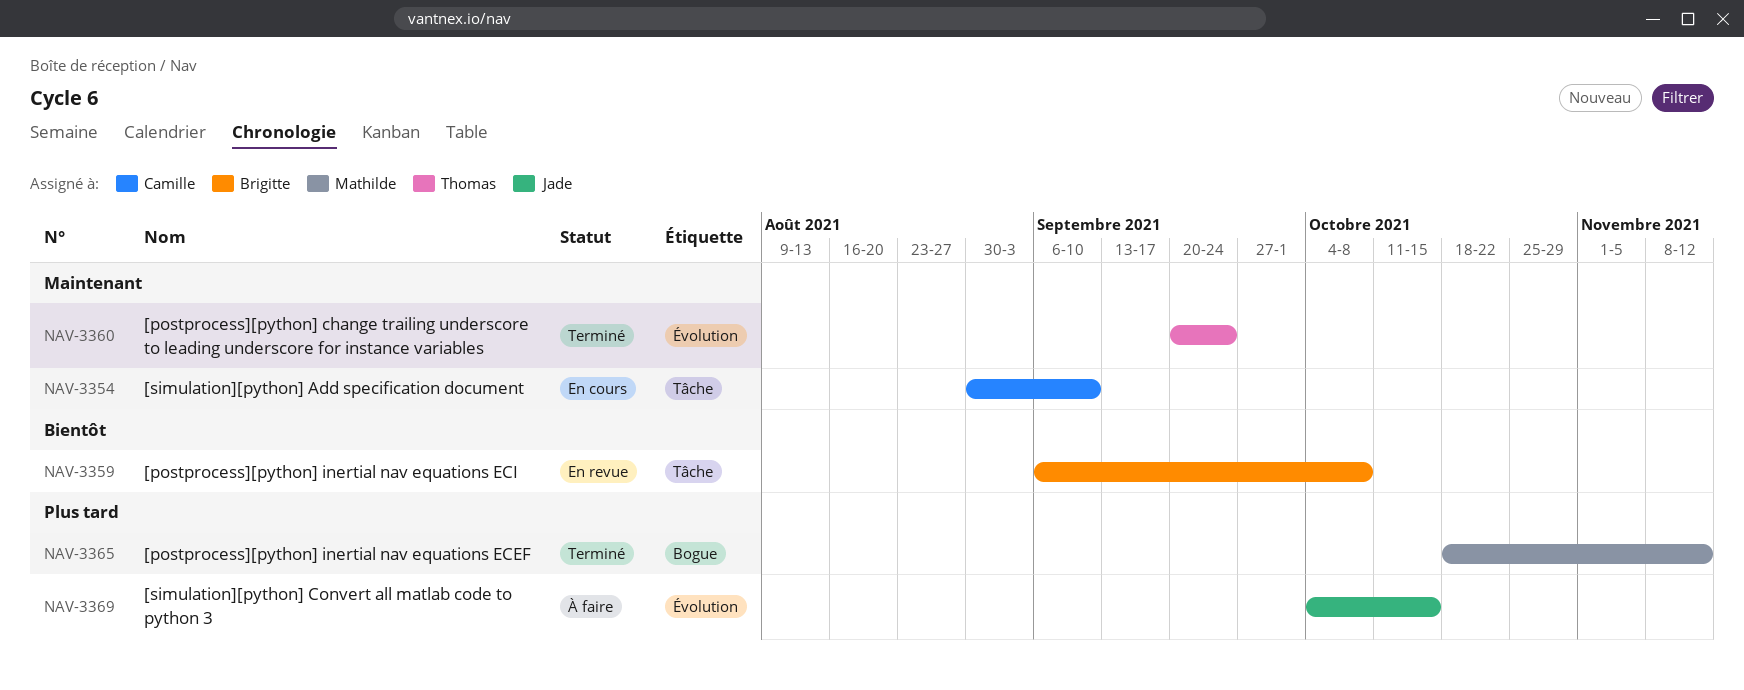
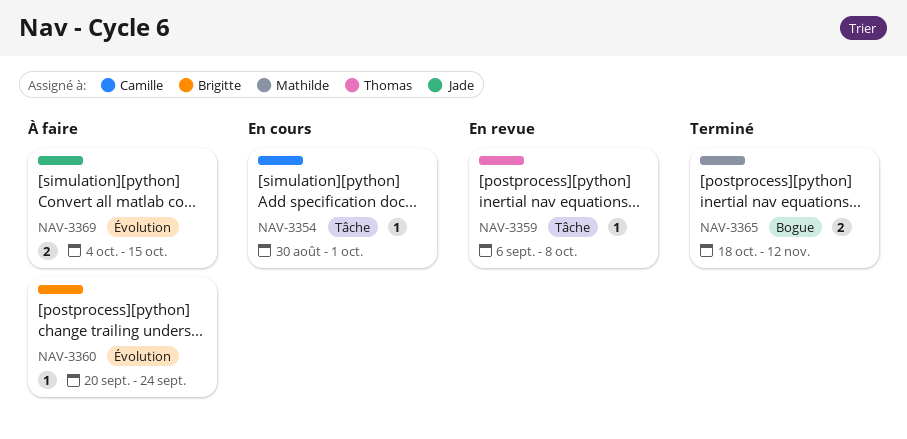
NAV-3354, due: Sep 10 -> Oct 1
NAV-3359, owner: Brigitte -> Thomas
NAV-3360, status: Terminé -> À faire
NAV-3360, owner: Thomas -> Brigitte

